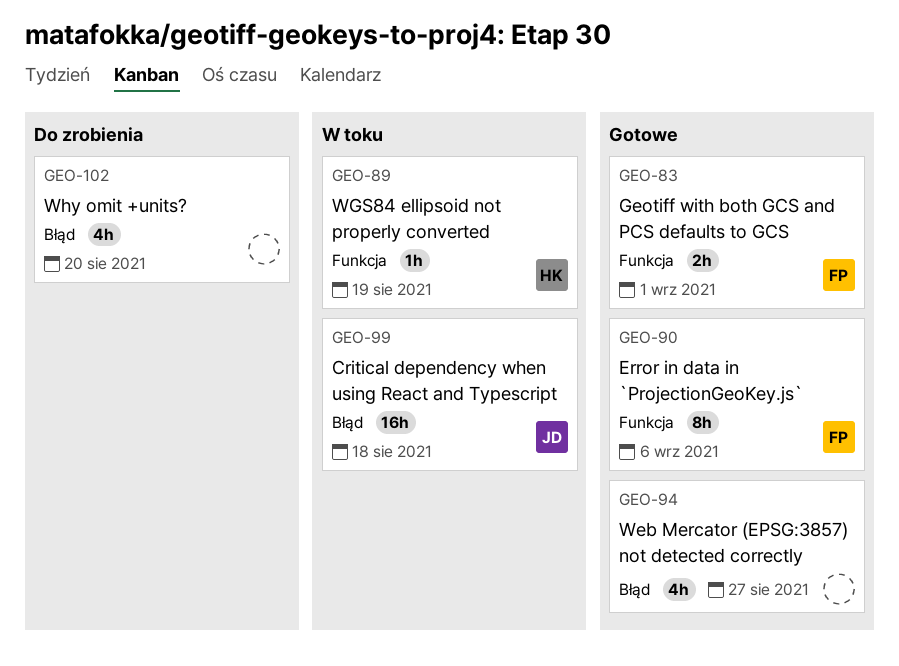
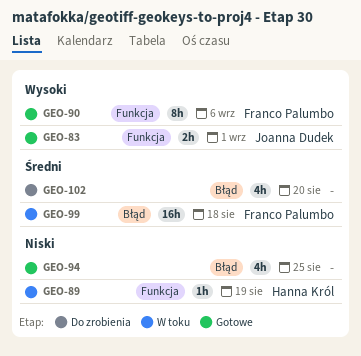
GEO-83, owner: Franco Palumbo -> Joanna Dudek
GEO-94, due: Aug 27 -> Aug 25
GEO-99, owner: Joanna Dudek -> Franco Palumbo

